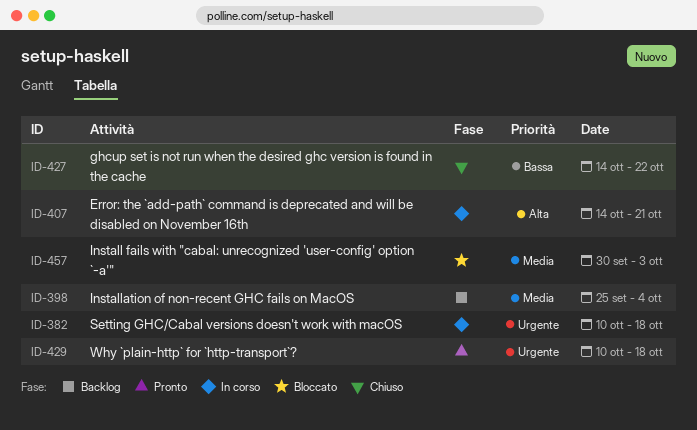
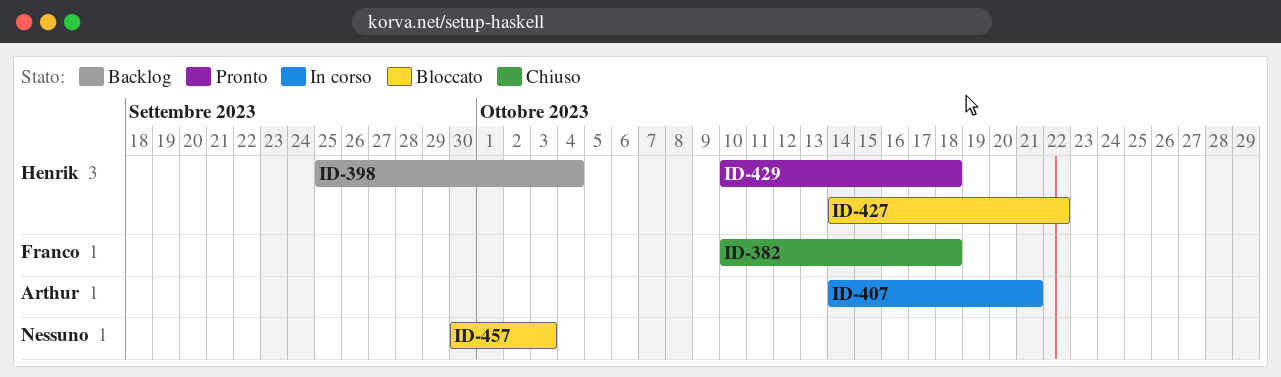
ID-382, status: In corso -> Chiuso
ID-427, status: Chiuso -> Bloccato

